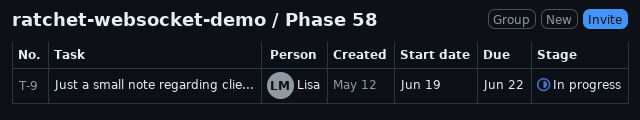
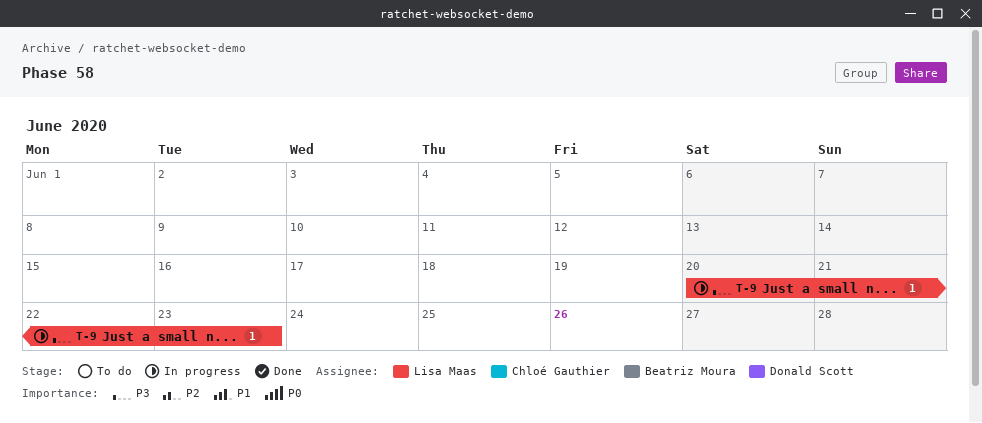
T-9, start: Jun 19 -> Jun 20
T-9, due: Jun 22 -> Jun 23

